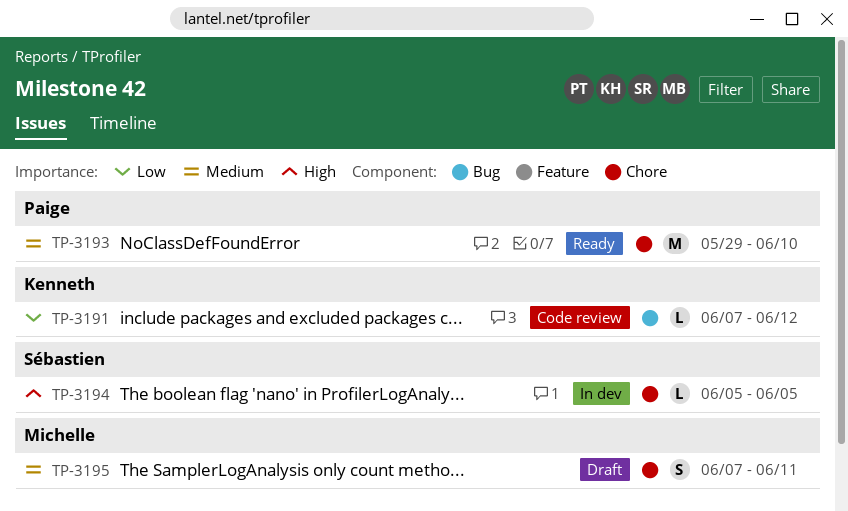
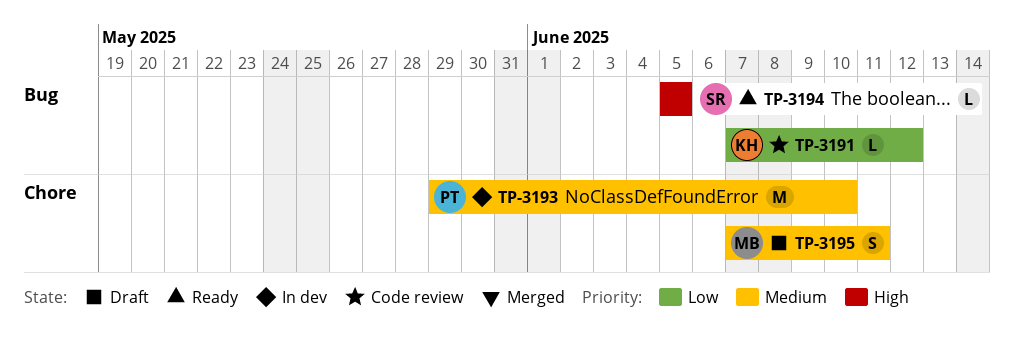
TP-3193, status: Ready -> In dev
TP-3194, status: In dev -> Ready
TP-3194, label: Chore -> Bug

